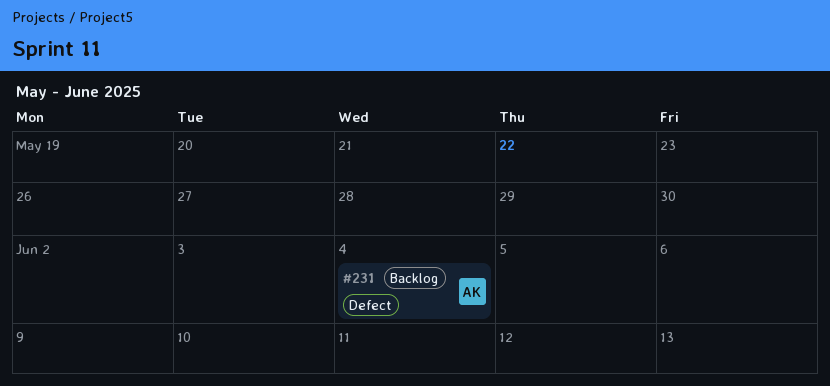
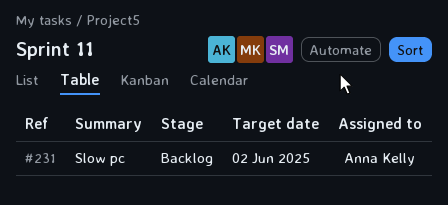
#231, due: Jun 4 -> Jun 2

